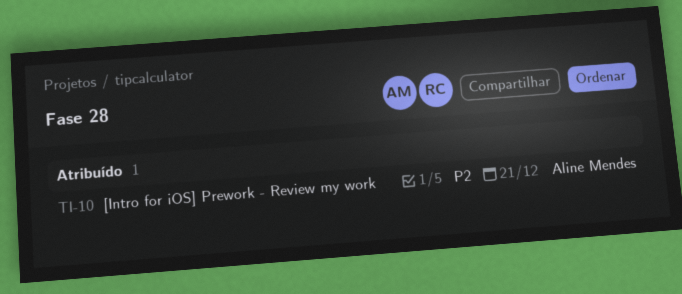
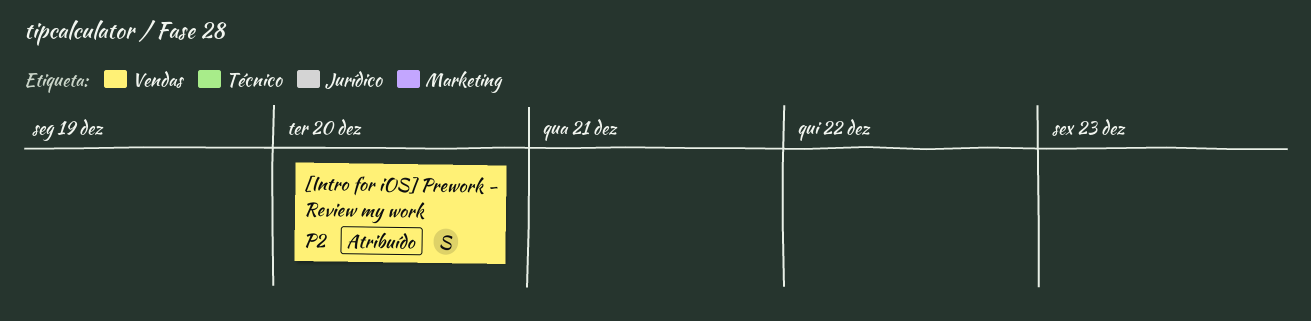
[Intro for iOS] Prework - Review my work, due: Dec 21 -> Dec 20

